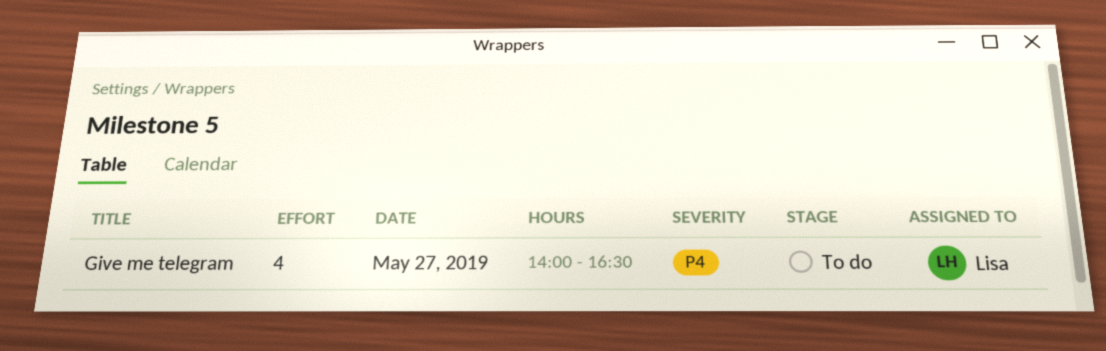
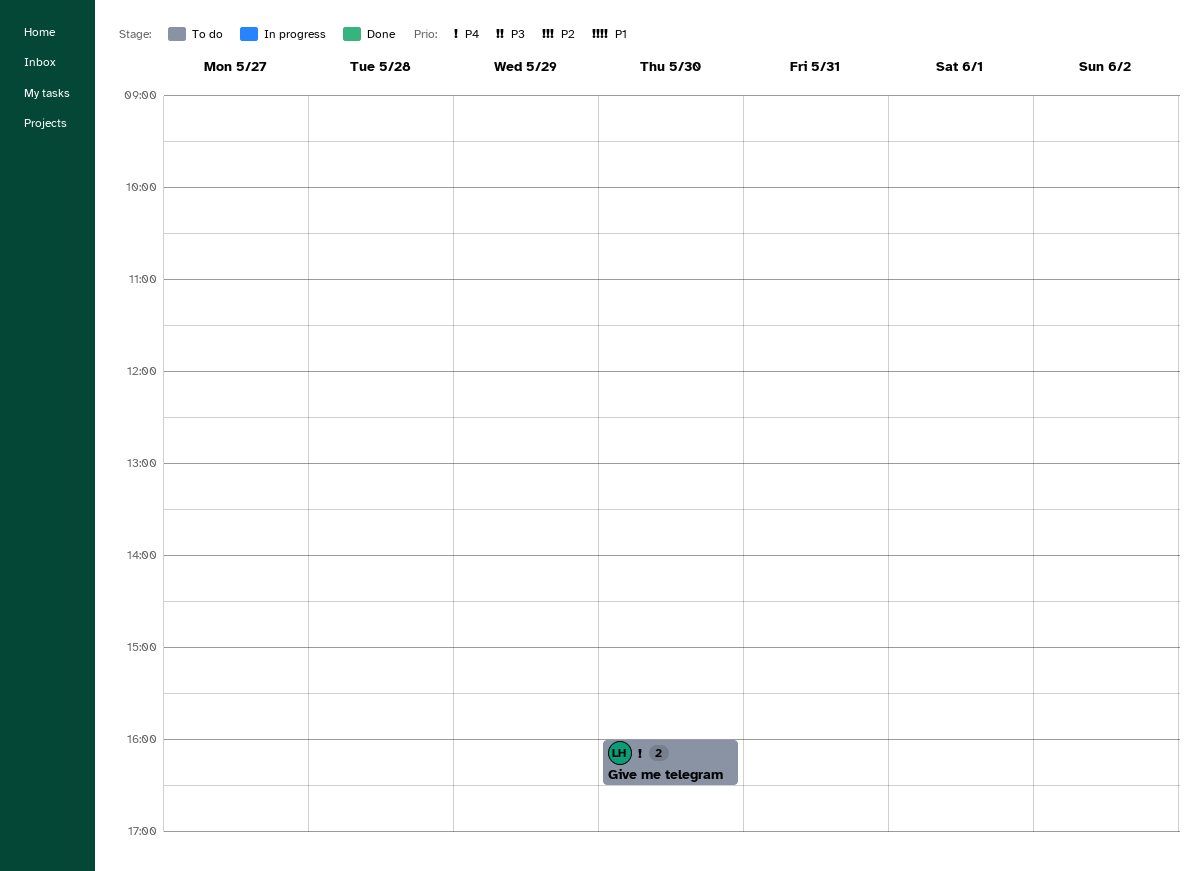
Give me telegram, estimate: 4 -> 2
Give me telegram, day: May 27 -> May 30
Give me telegram, begins: 14:00 -> 16:00

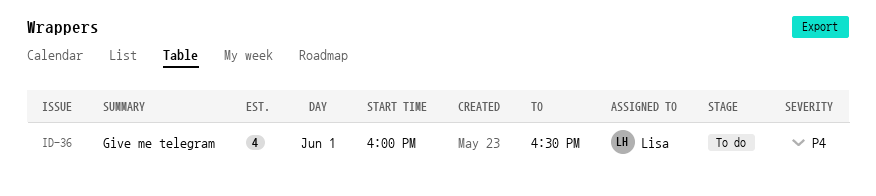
Give me telegram, estimate: 2 -> 4
Give me telegram, day: May 30 -> Jun 1

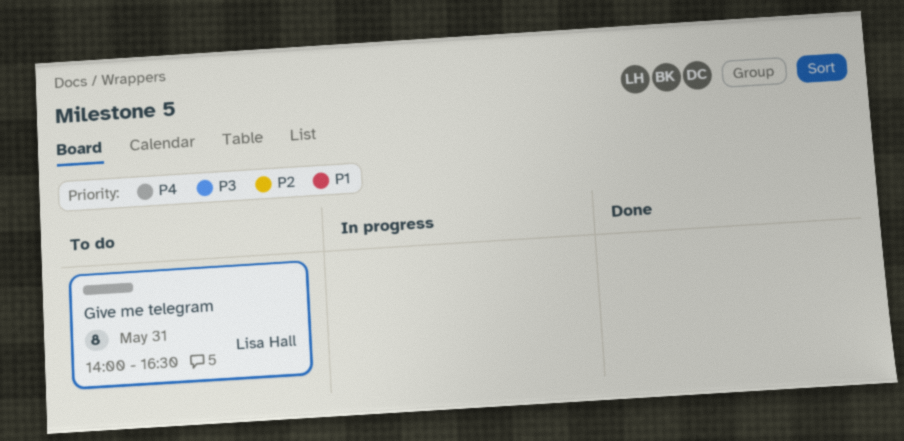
Give me telegram, estimate: 4 -> 8
Give me telegram, day: Jun 1 -> May 31
Give me telegram, begins: 16:00 -> 14:00

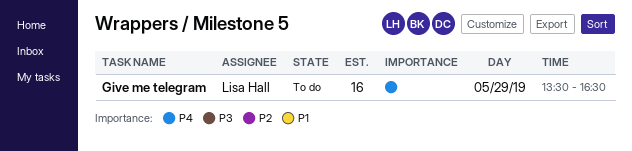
Give me telegram, estimate: 8 -> 16
Give me telegram, day: May 31 -> May 29
Give me telegram, begins: 14:00 -> 13:30

